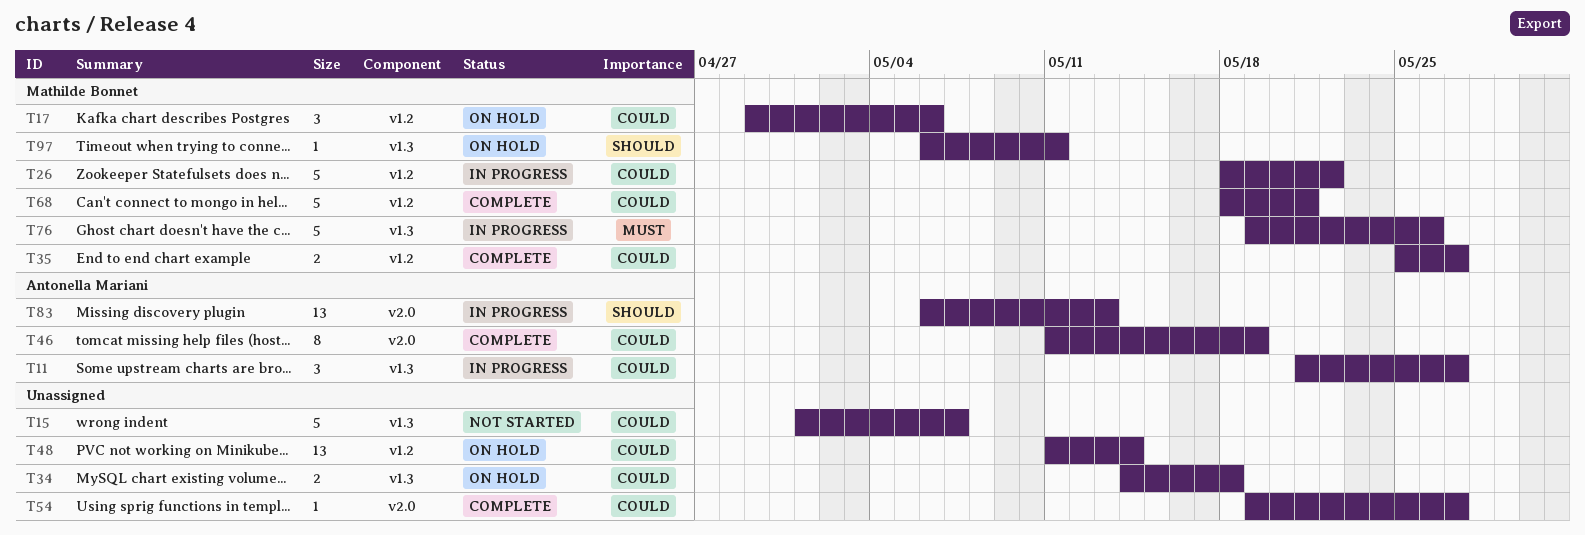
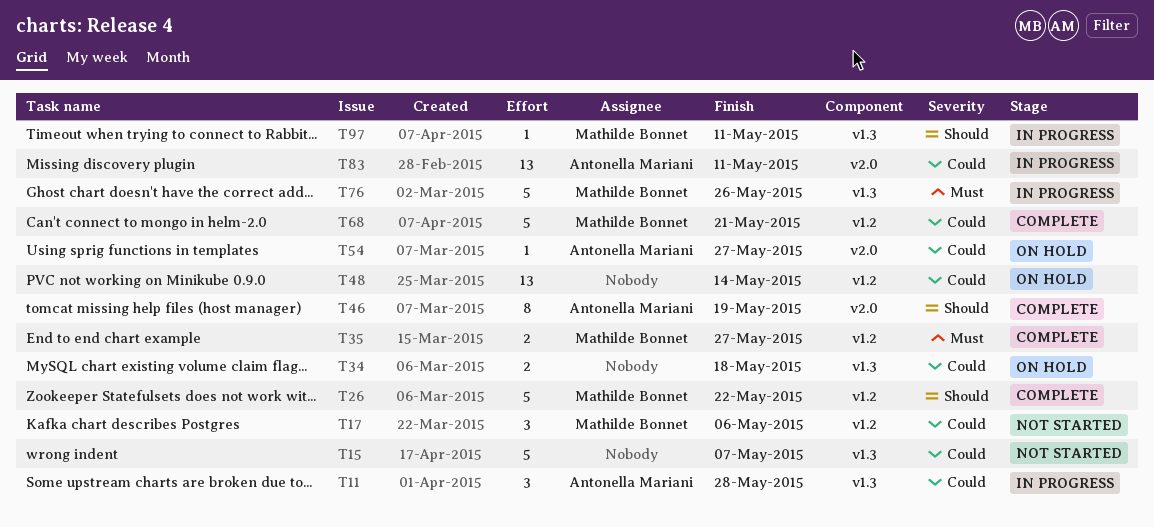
T11, due: May 27 -> May 28
T17, status: On hold -> Not started
T26, status: In progress -> Complete
T26, priority: Could -> Should
T35, priority: Could -> Must
T46, priority: Could -> Should
T54, status: Complete -> On hold
T54, owner: none -> Antonella Mariani
T83, priority: Should -> Could
T83, due: May 13 -> May 11
T97, status: On hold -> In progress

